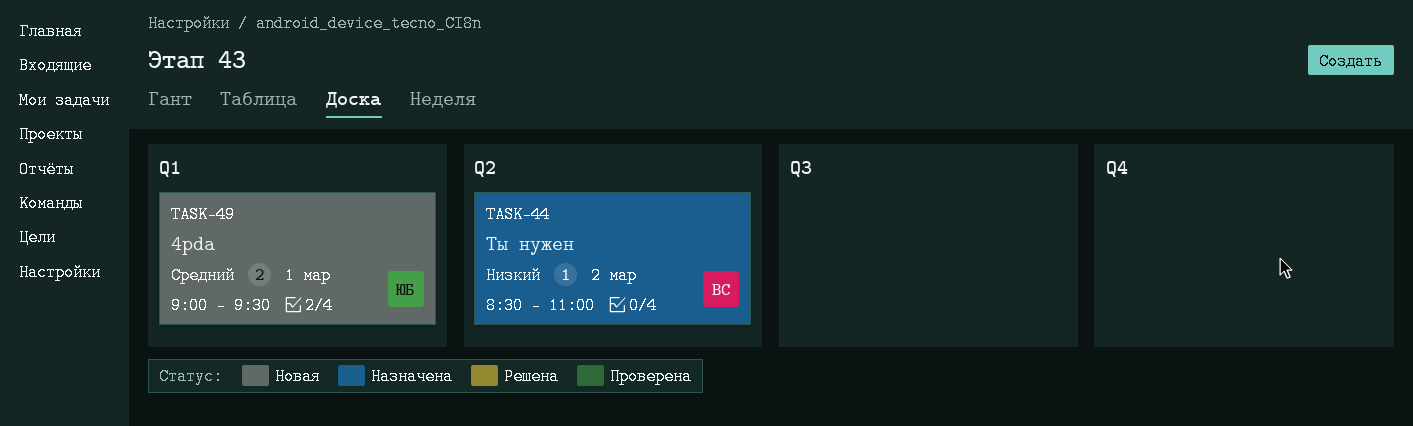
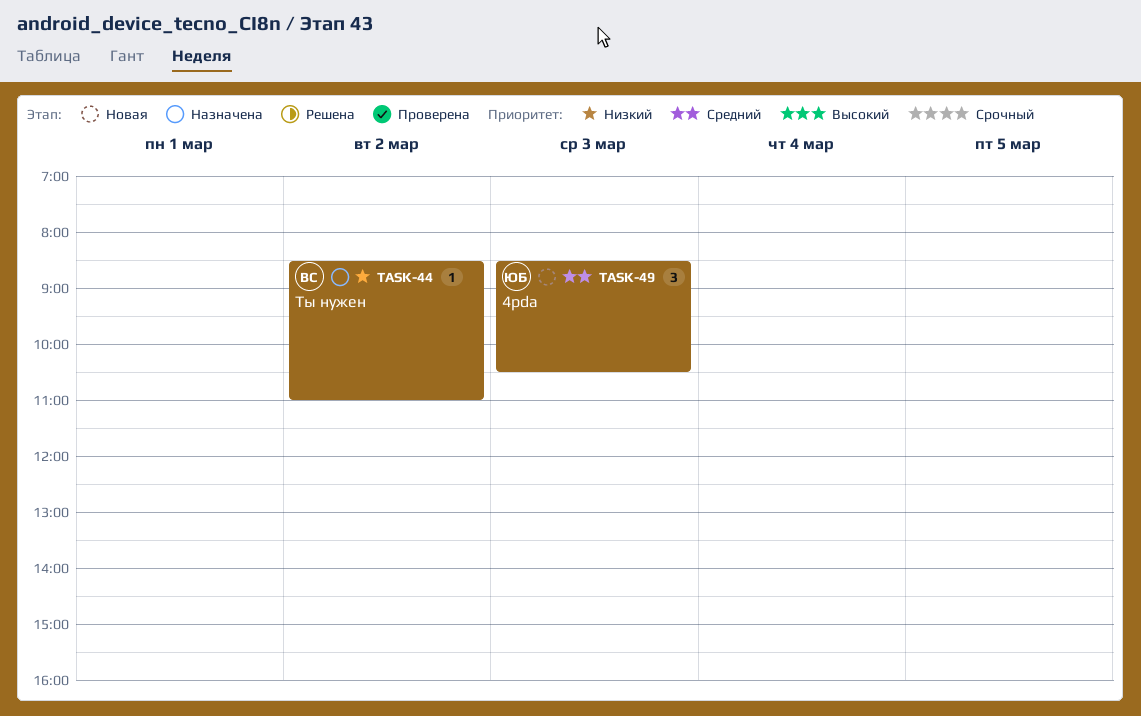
TASK-49, estimate: 2 -> 3
TASK-49, day: Mar 1 -> Mar 3
TASK-49, begins: 09:00 -> 08:30
TASK-49, ends: 09:30 -> 10:30

